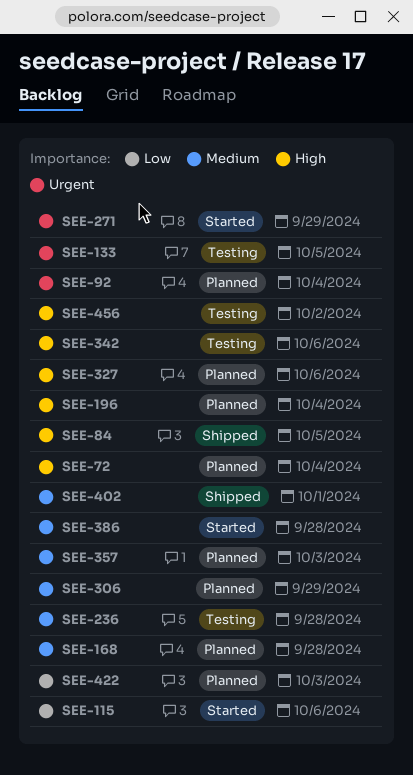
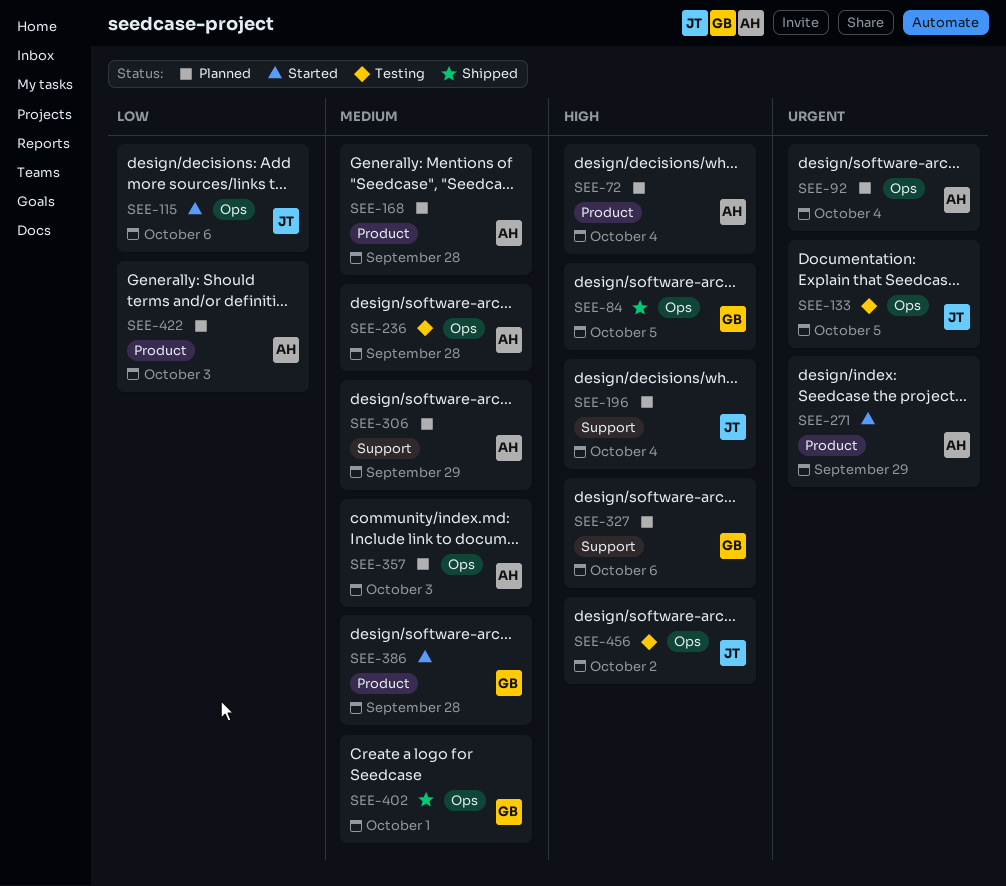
SEE-342: present -> none

